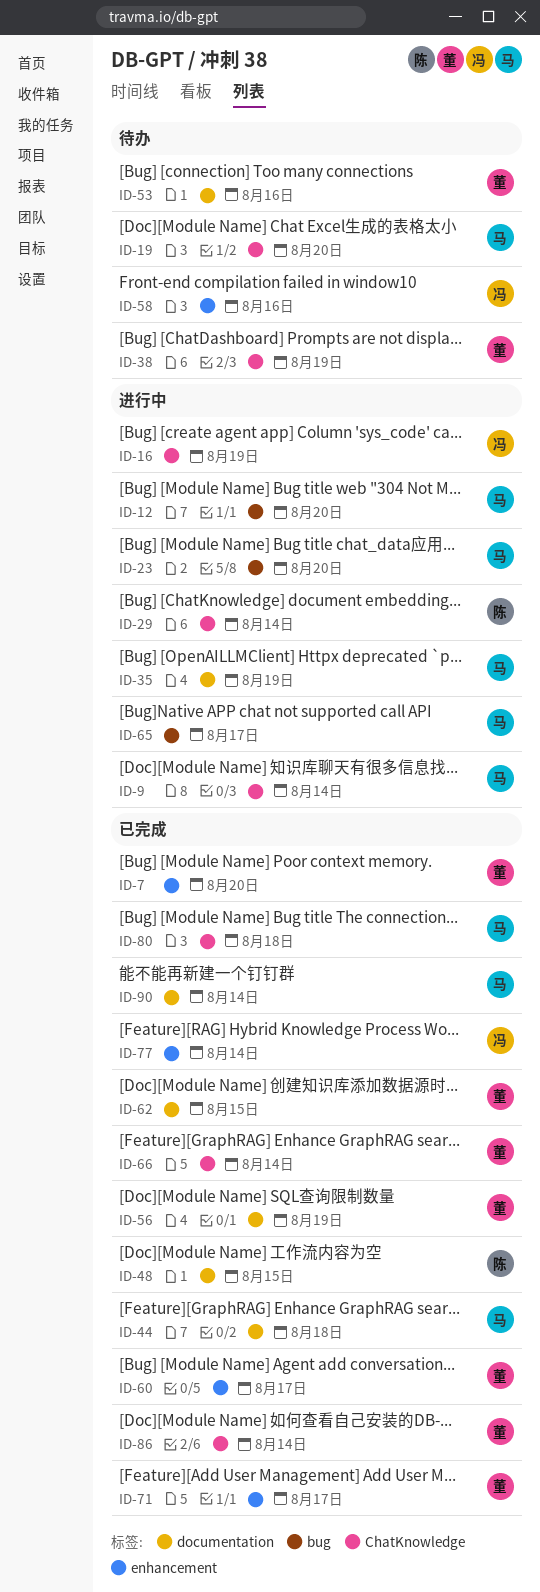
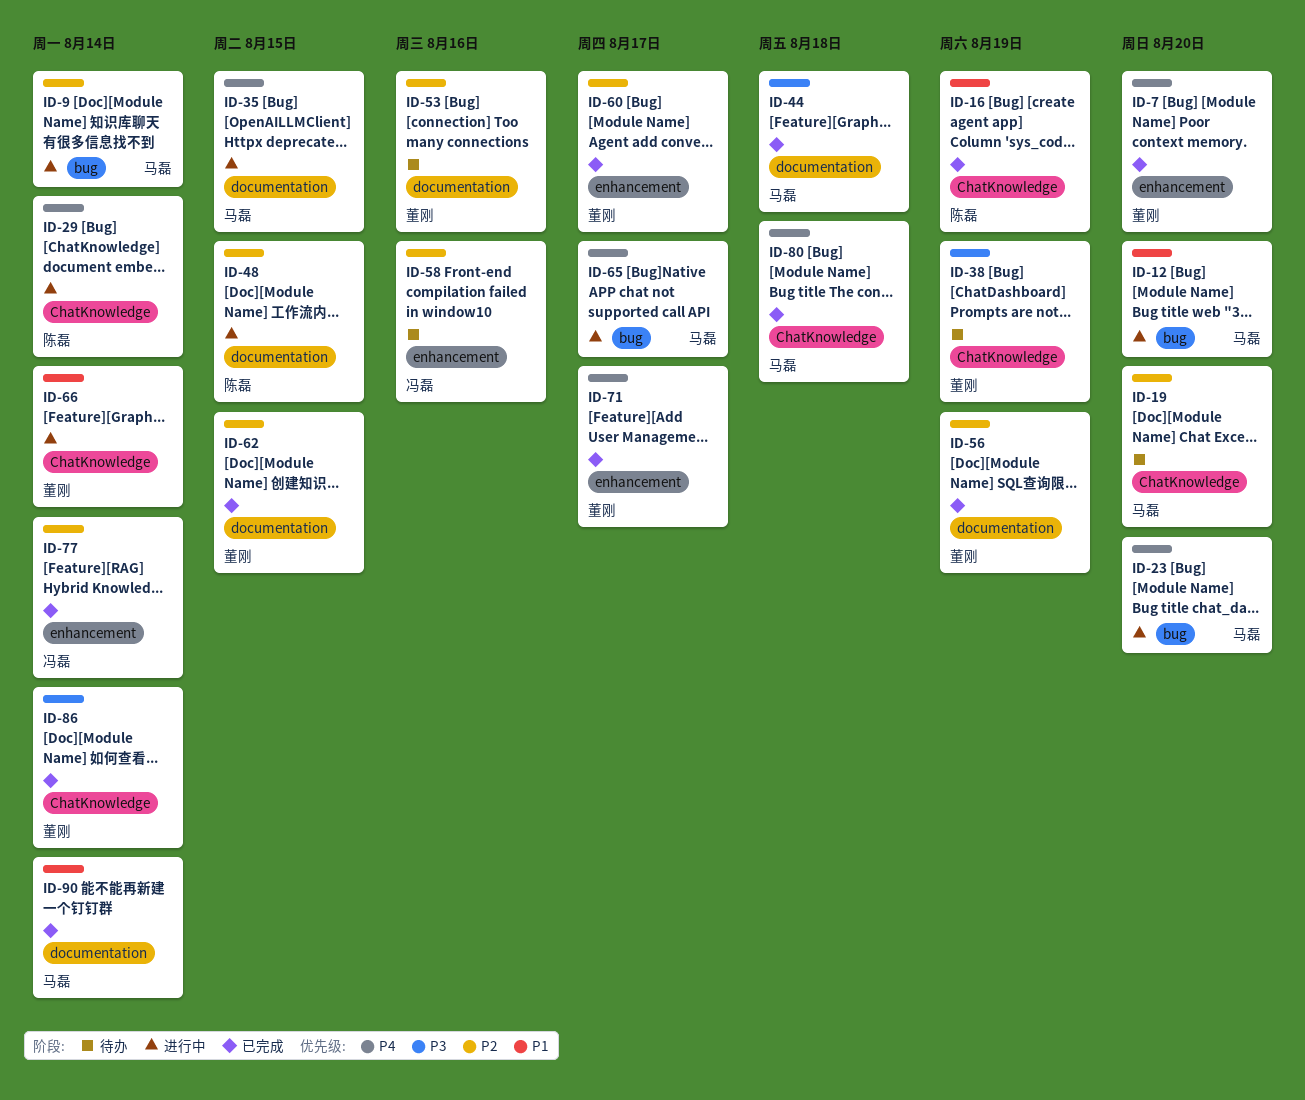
ID-9, label: ChatKnowledge -> bug
ID-16, status: 进行中 -> 已完成
ID-16, owner: 冯磊 -> 陈磊
ID-35, due: Aug 19 -> Aug 15
ID-48, status: 已完成 -> 进行中
ID-66, status: 已完成 -> 进行中

